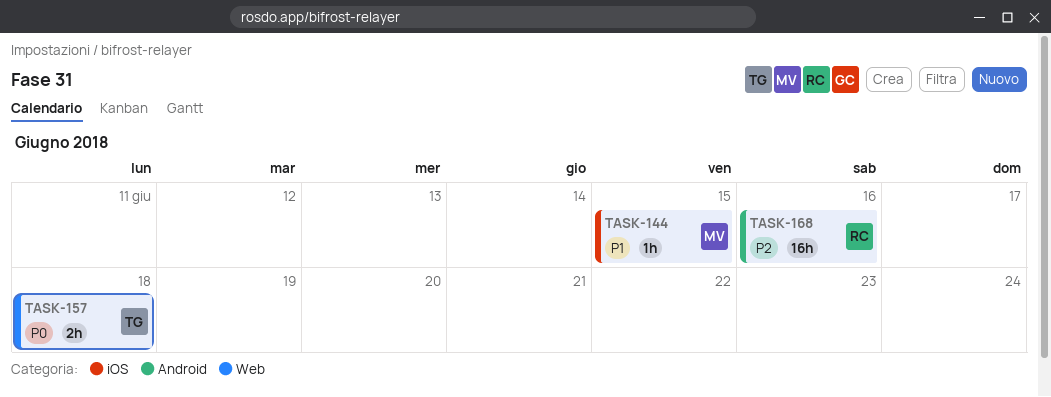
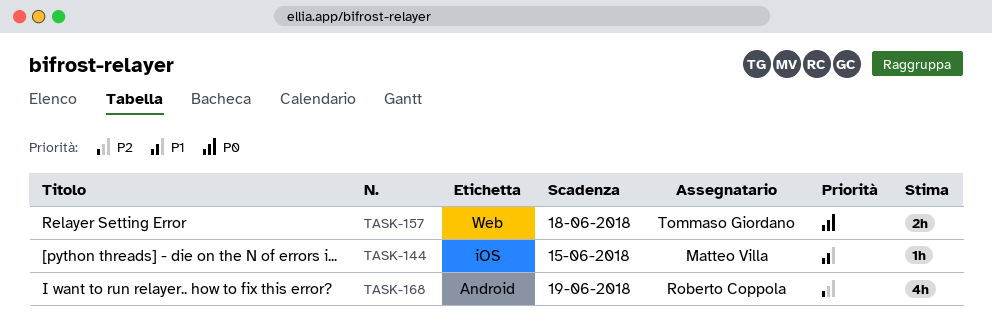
TASK-168, estimate: 16h -> 4h
TASK-168, due: Jun 16 -> Jun 19

